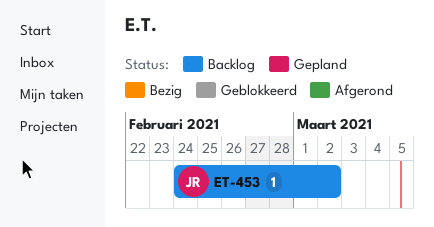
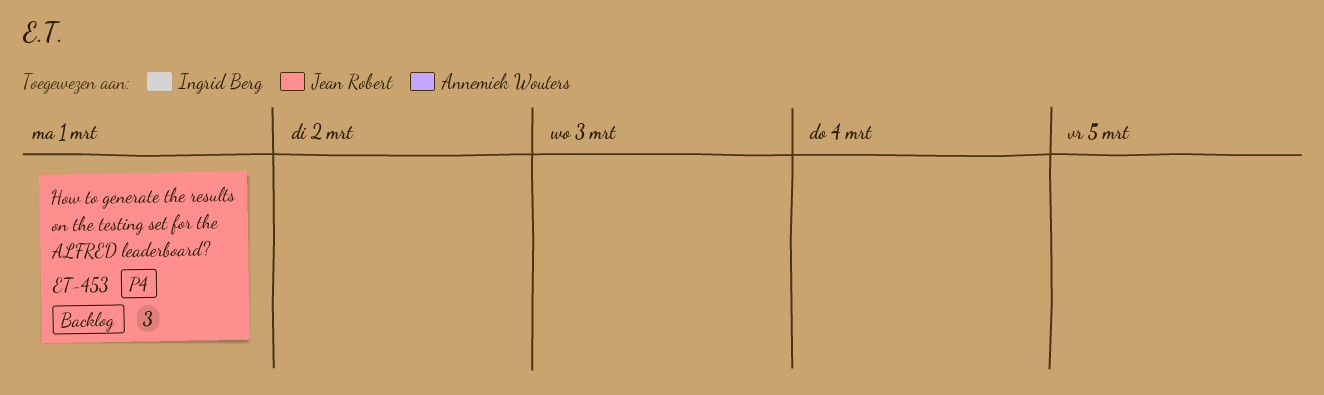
ET-453, estimate: 1 -> 3
ET-453, due: Mar 2 -> Mar 1

